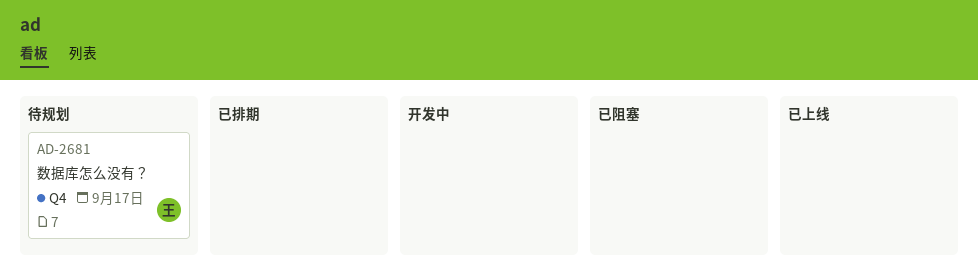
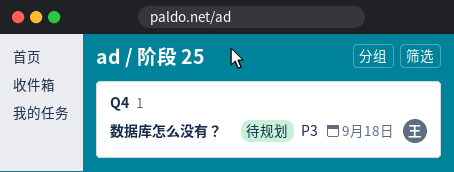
数据库怎么没有？, due: Sep 17 -> Sep 18

